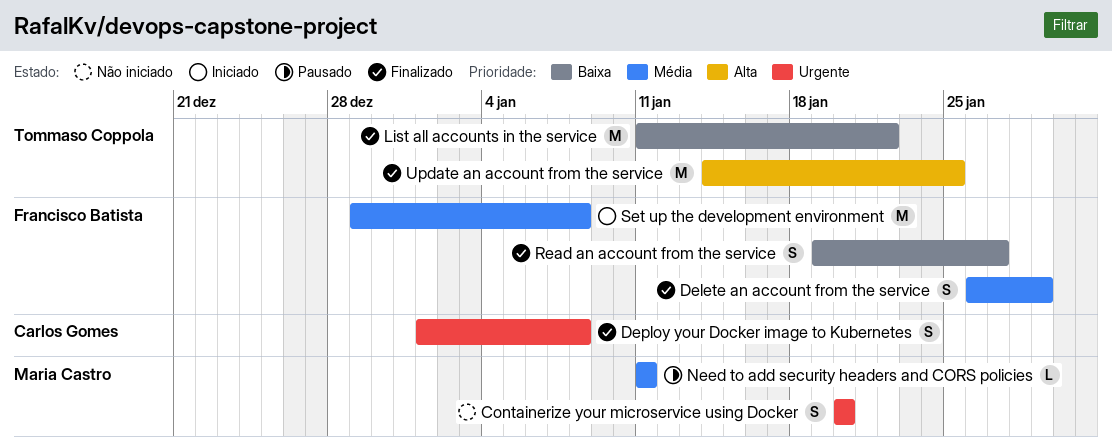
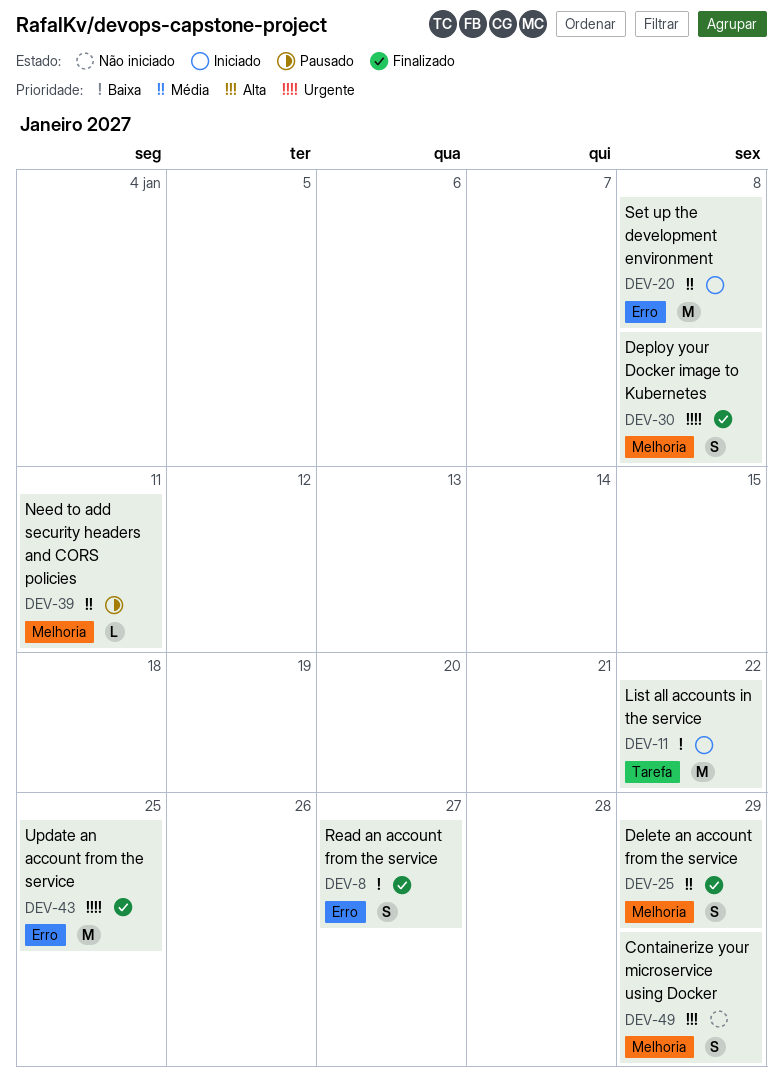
Containerize your microservice using Docker, priority: Urgente -> Alta
Containerize your microservice using Docker, due: Jan 20 -> Jan 29
List all accounts in the service, status: Finalizado -> Iniciado
Update an account from the service, priority: Alta -> Urgente

